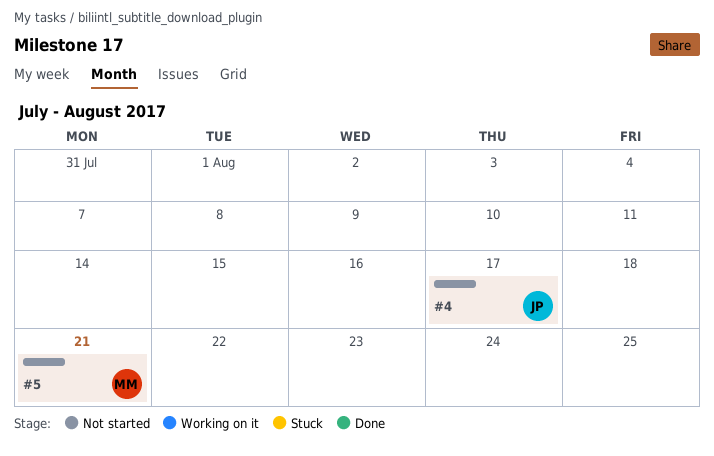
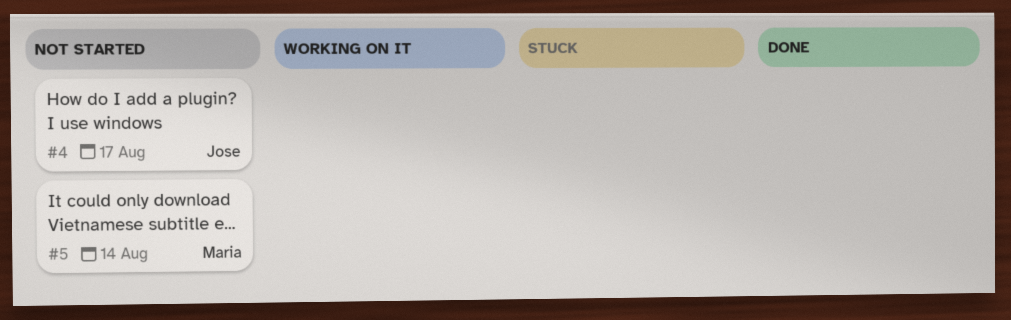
#5, due: Aug 21 -> Aug 14

